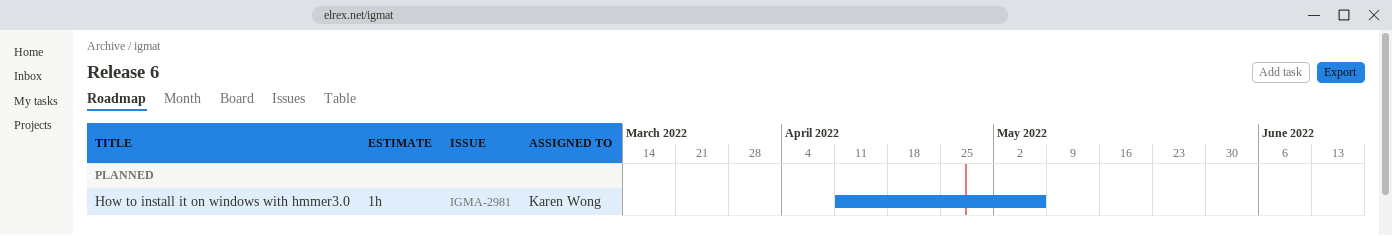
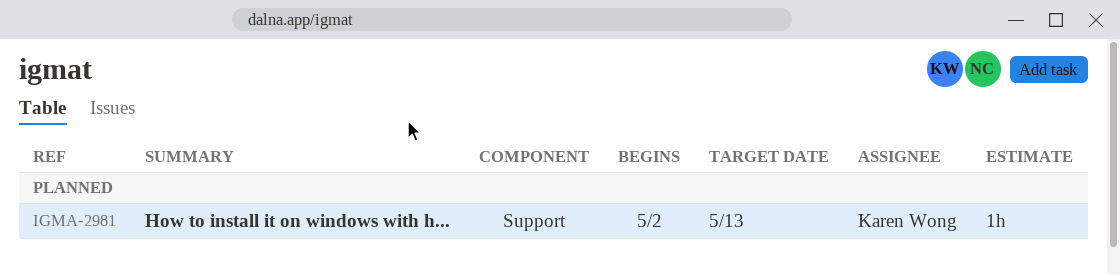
IGMA-2981, start: Apr 11 -> May 2
IGMA-2981, due: May 6 -> May 13

